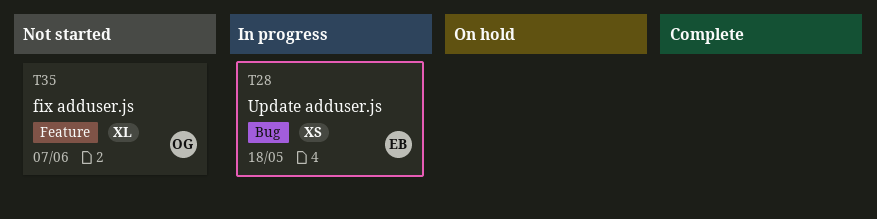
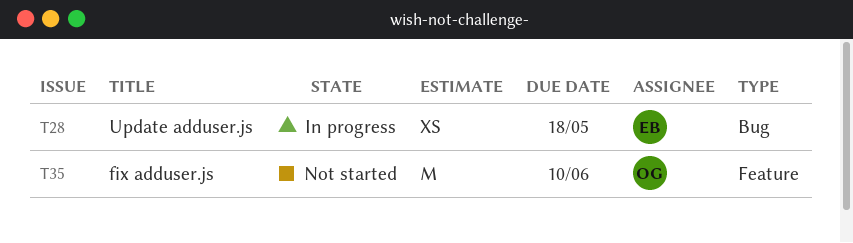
T35, estimate: XL -> M
T35, due: Jun 7 -> Jun 10

